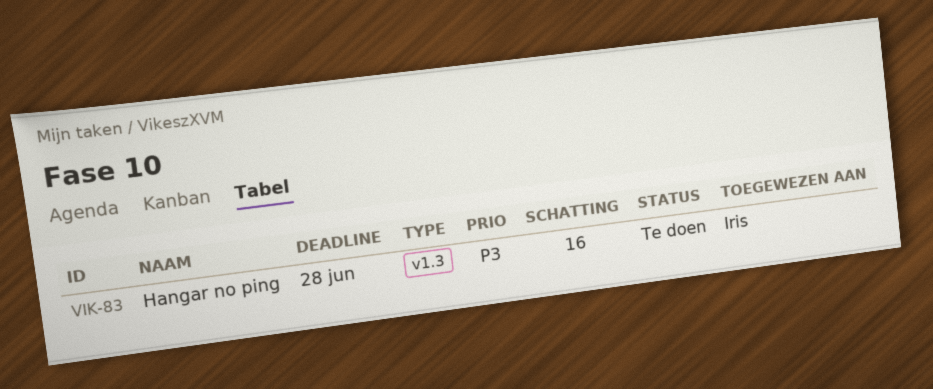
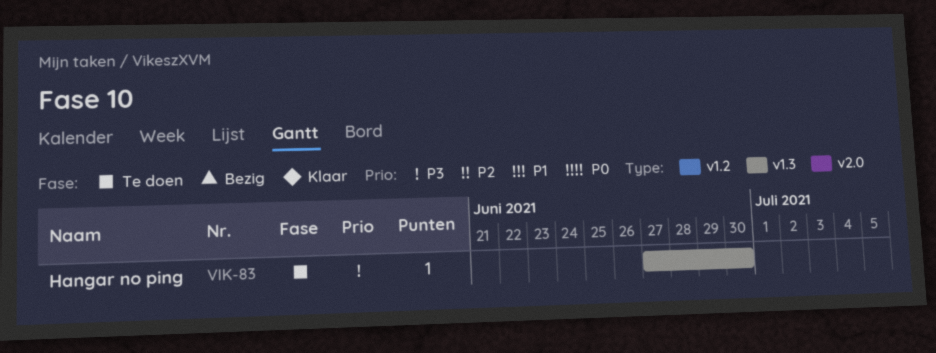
VIK-83, estimate: 16 -> 1
VIK-83, due: Jun 28 -> Jun 30

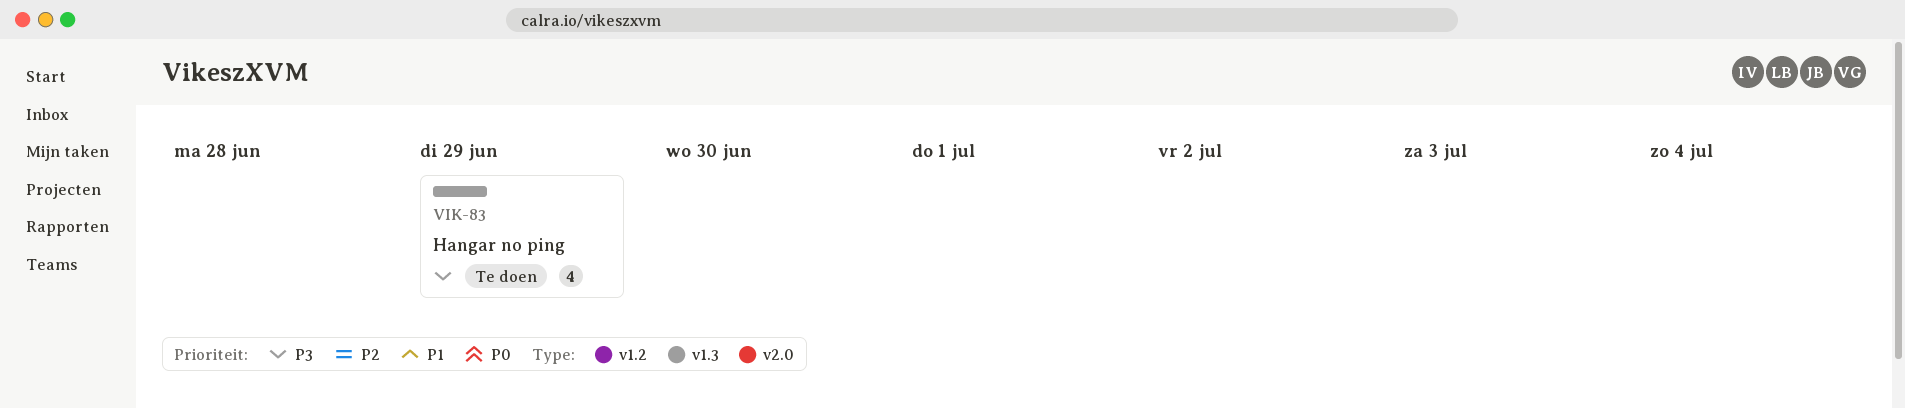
VIK-83, estimate: 1 -> 4
VIK-83, due: Jun 30 -> Jun 29

